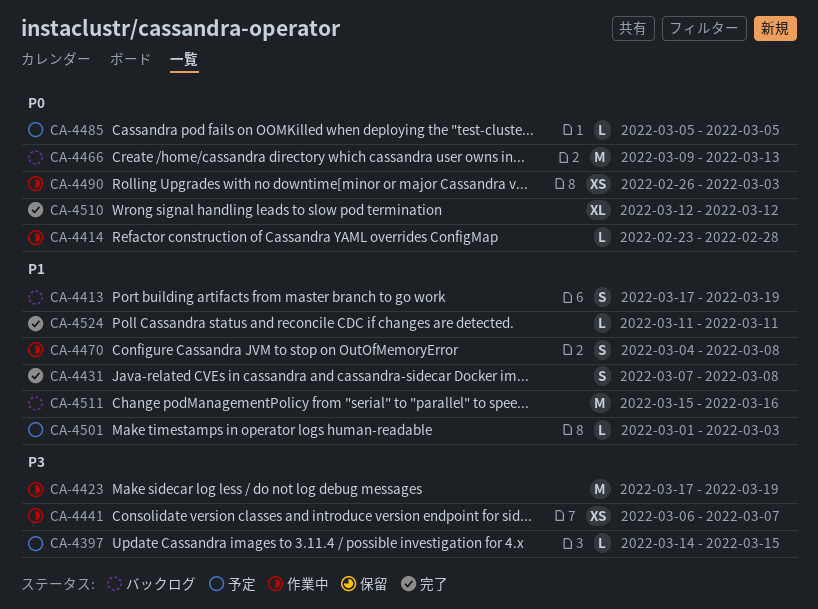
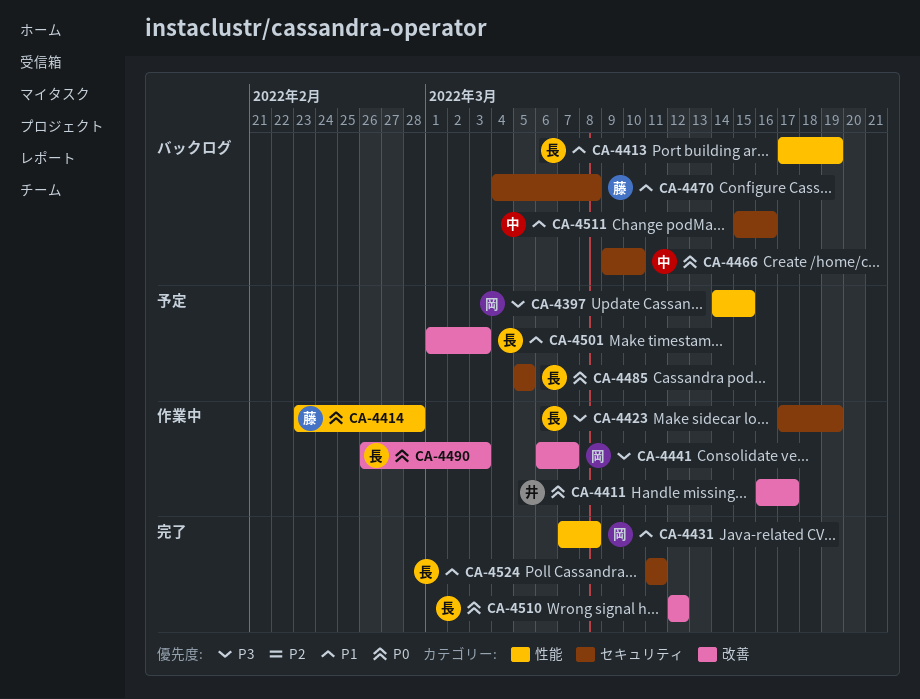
CA-4411: none -> present
CA-4466, due: Mar 13 -> Mar 10
CA-4470, status: 作業中 -> バックログ

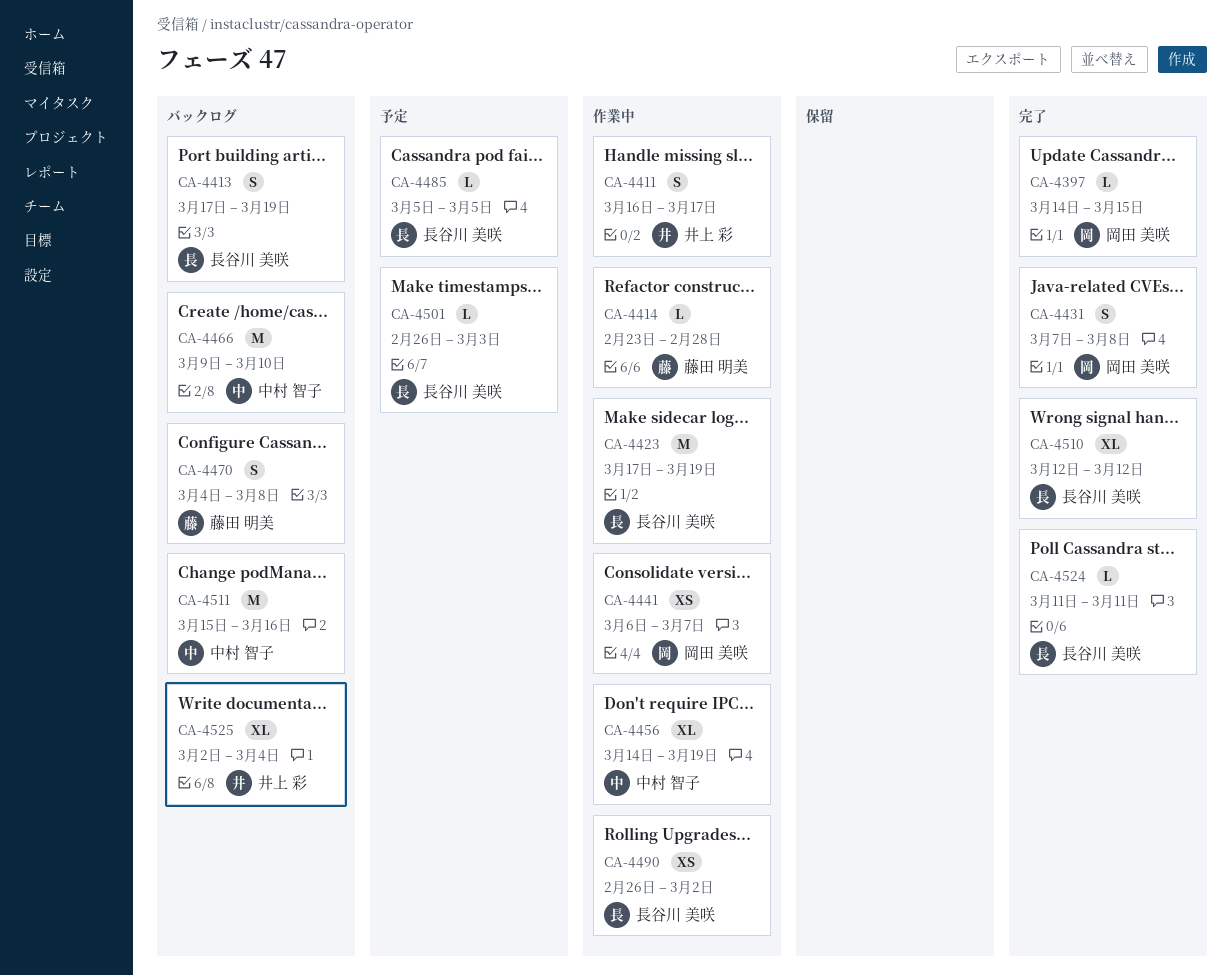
CA-4397, status: 予定 -> 完了
CA-4456: none -> present
CA-4490, due: Mar 3 -> Mar 2
CA-4501, start: Mar 1 -> Feb 26
CA-4525: none -> present

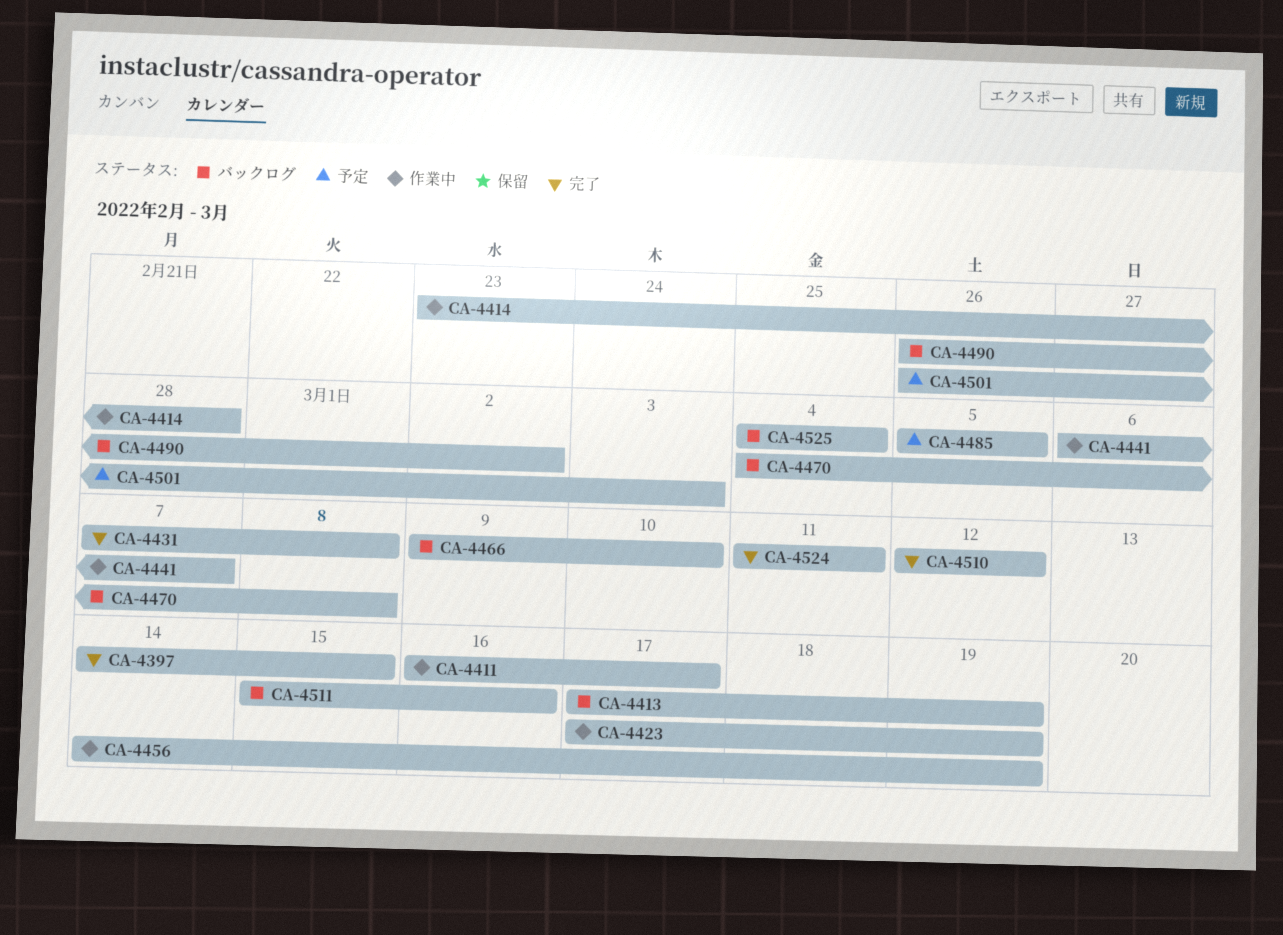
CA-4490, status: 作業中 -> バックログ
CA-4525, start: Mar 2 -> Mar 4

